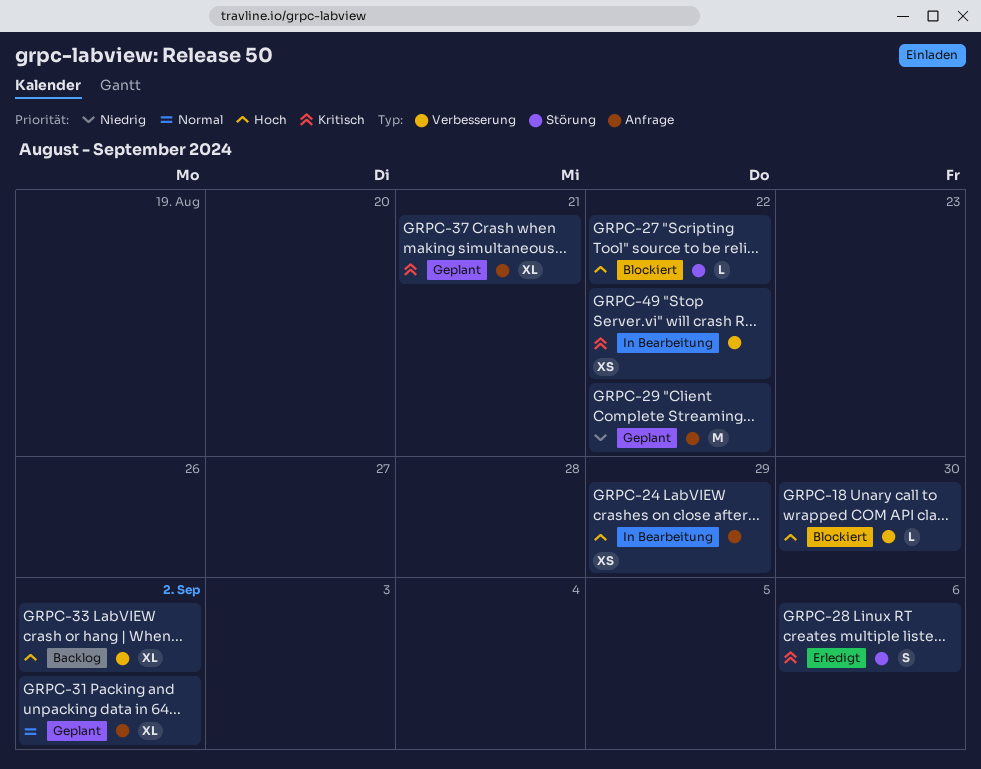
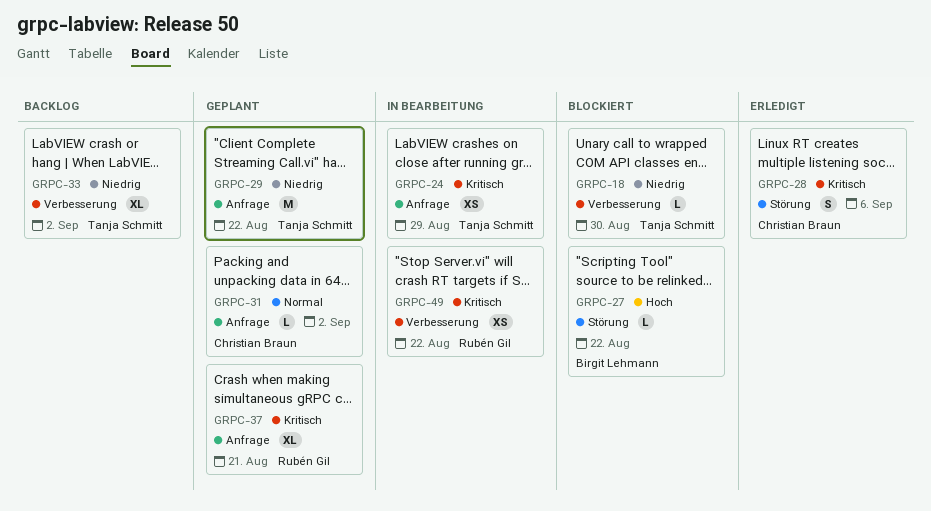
GRPC-18, priority: Hoch -> Niedrig
GRPC-24, priority: Hoch -> Kritisch
GRPC-31, estimate: XL -> L
GRPC-33, priority: Hoch -> Niedrig

